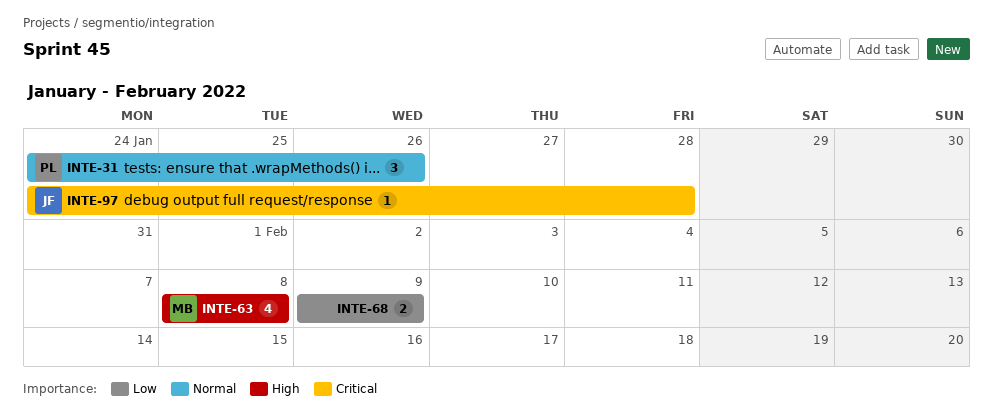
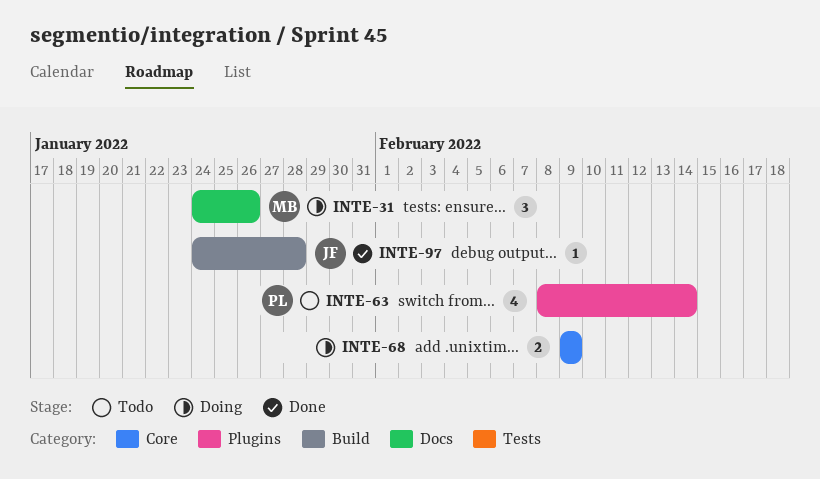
INTE-31, owner: PL -> MB
INTE-63, owner: MB -> PL
INTE-63, due: Feb 8 -> Feb 14

